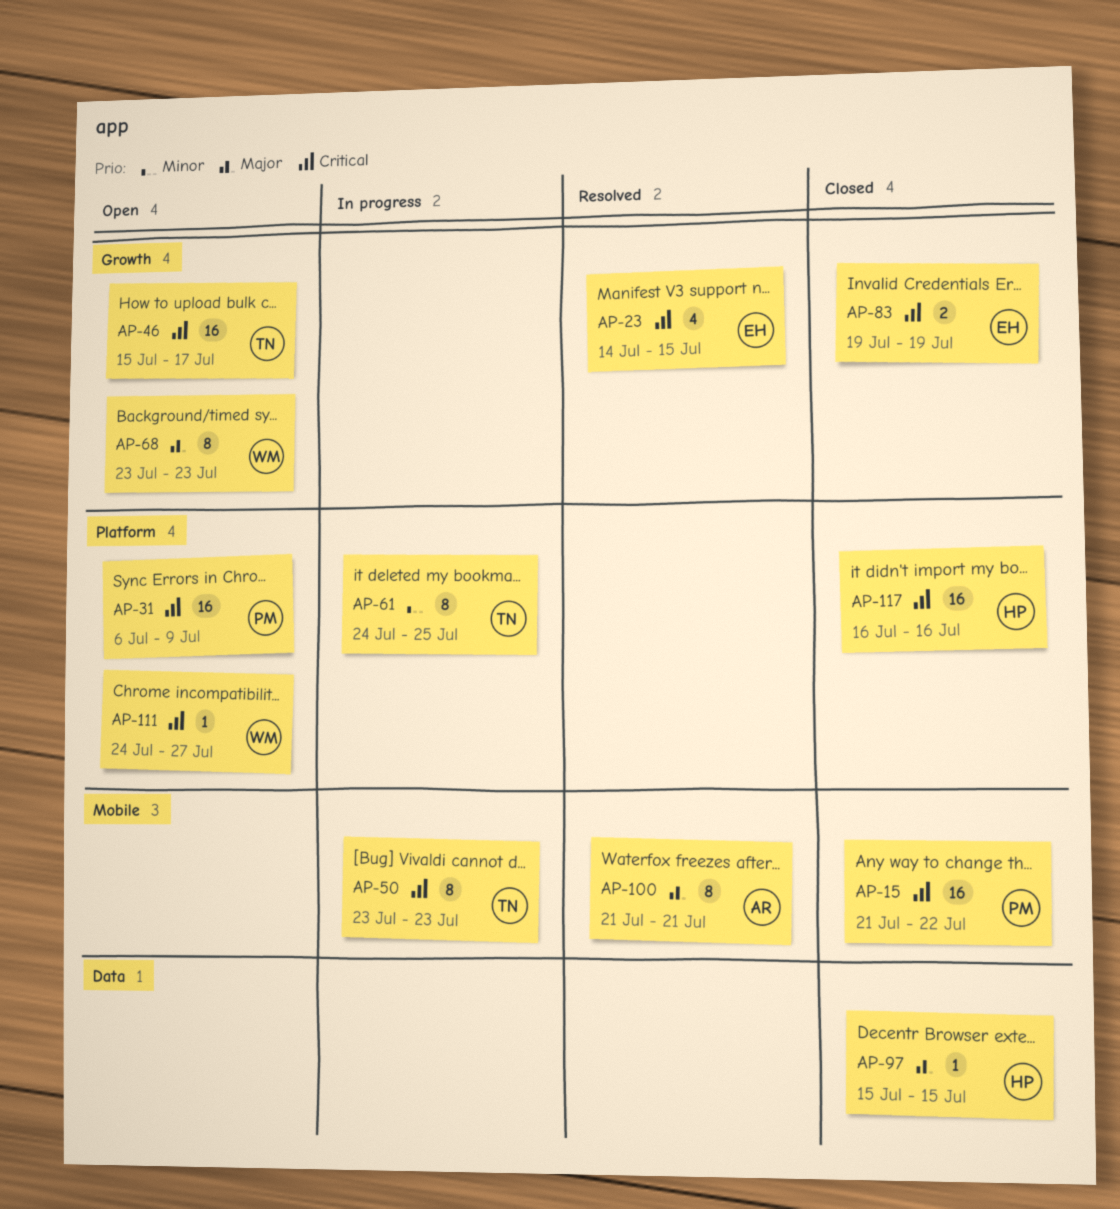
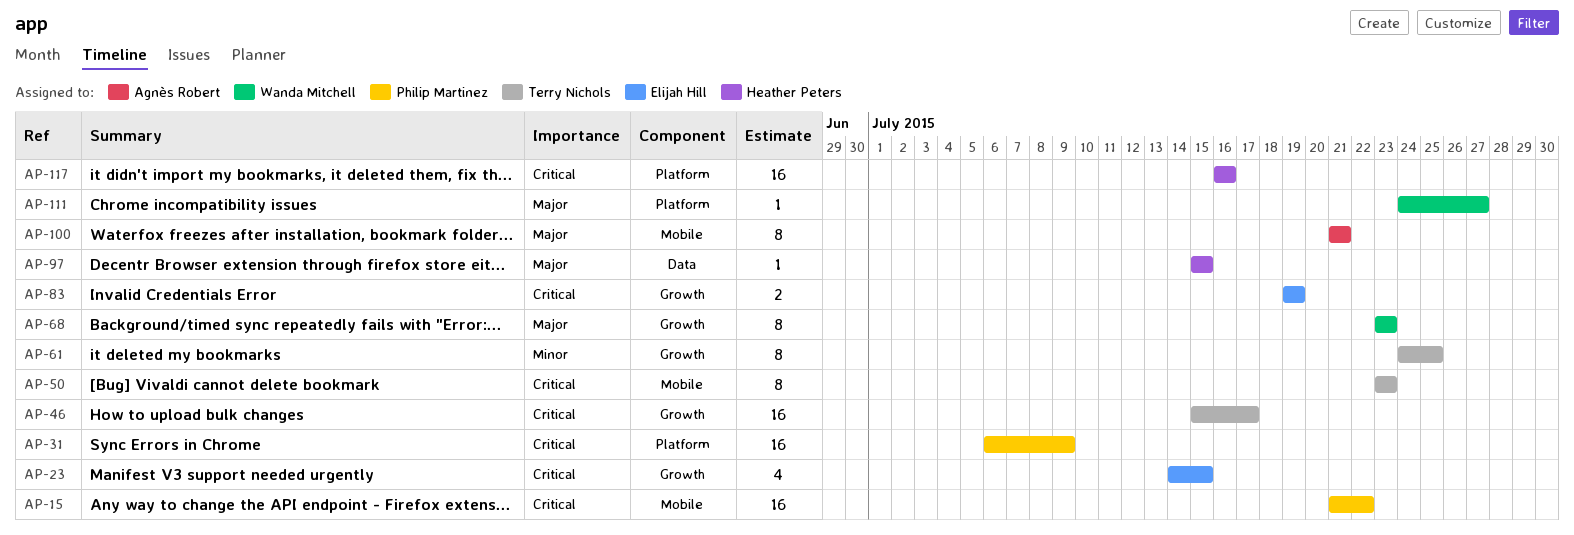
AP-61, label: Platform -> Growth
AP-111, priority: Critical -> Major

